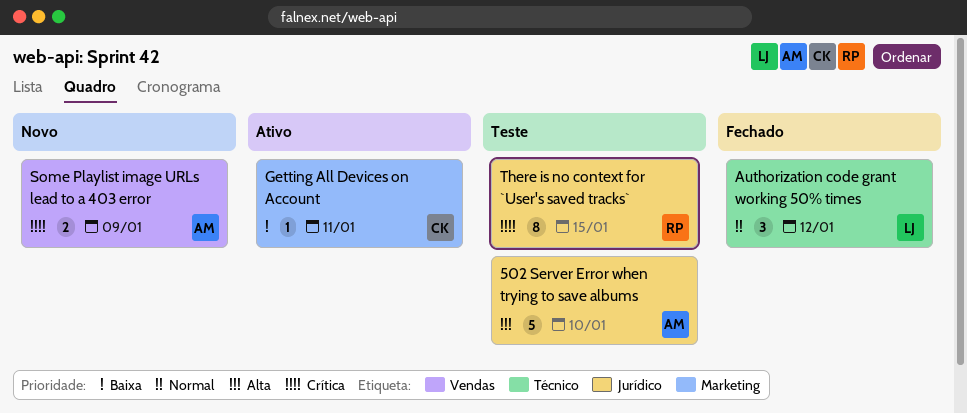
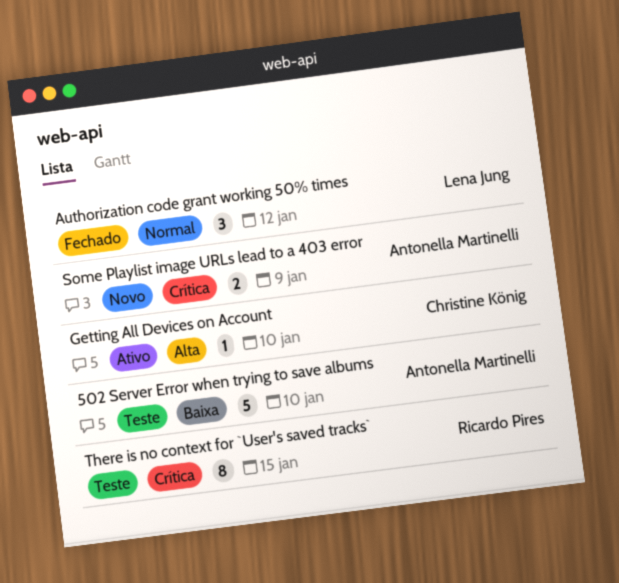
502 Server Error when trying to save albums, priority: Alta -> Baixa
Getting All Devices on Account, priority: Baixa -> Alta
Getting All Devices on Account, due: Jan 11 -> Jan 10

